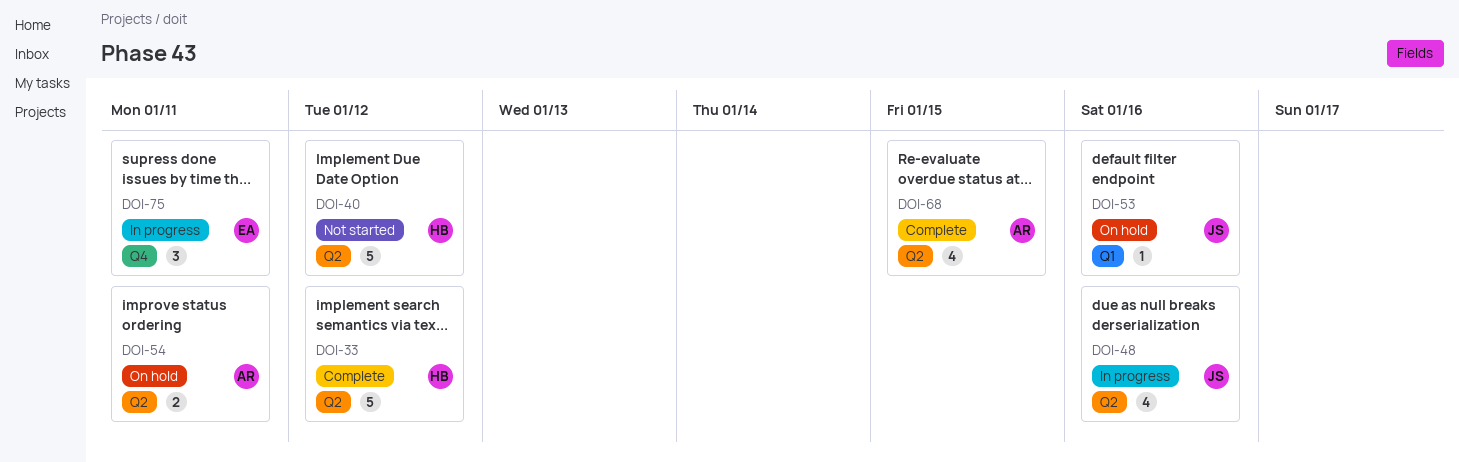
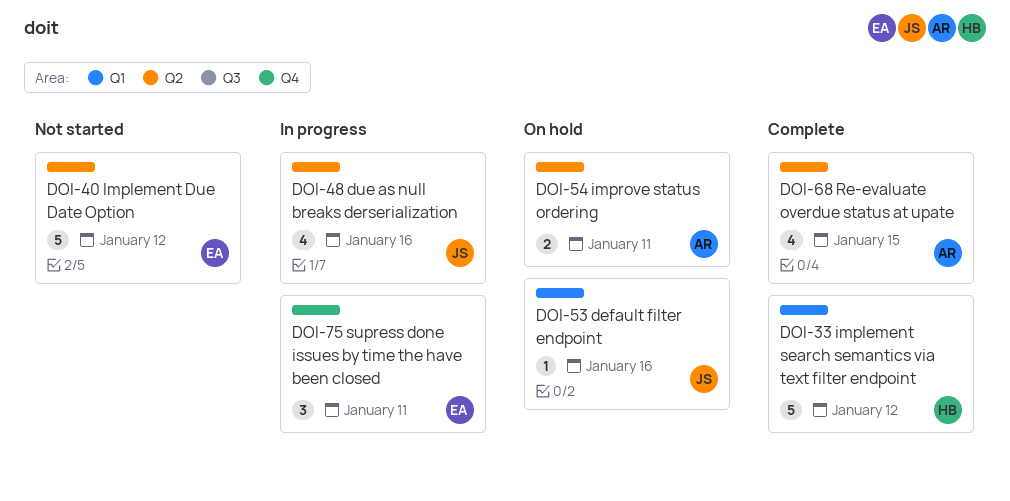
DOI-33, label: Q2 -> Q1
DOI-40, owner: HB -> EA

